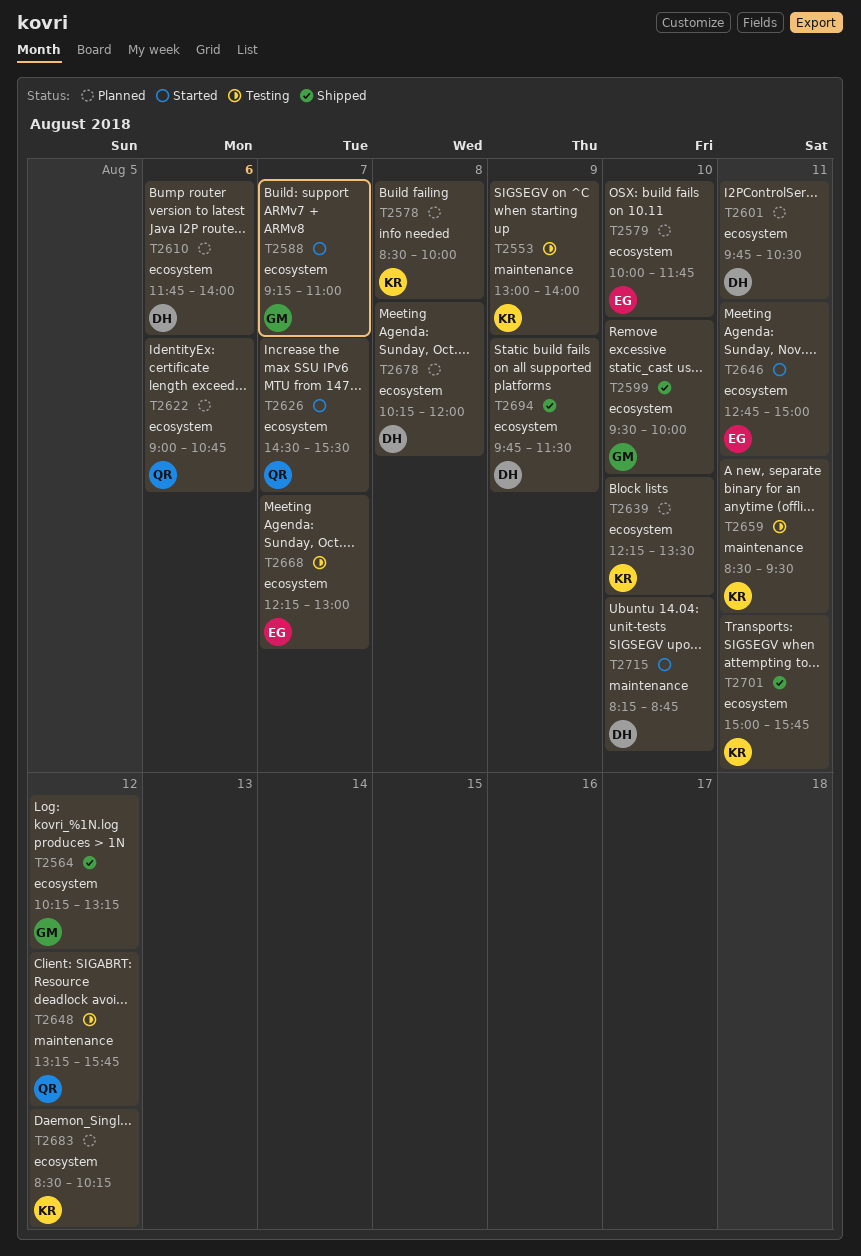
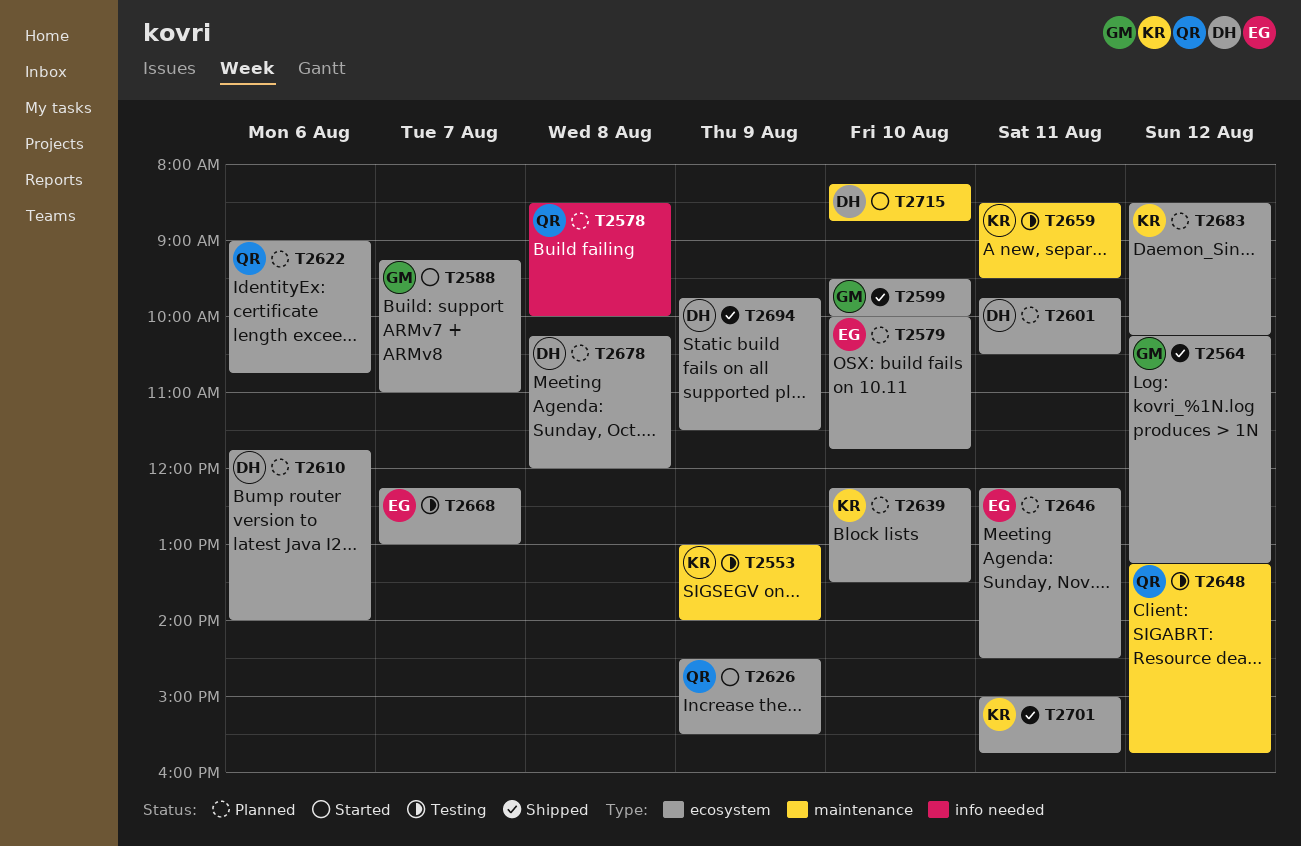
T2578, owner: KR -> QR
T2626, day: Aug 7 -> Aug 9
T2646, status: Started -> Planned
T2646, begins: 12:45 -> 12:15
T2646, ends: 15:00 -> 14:30

